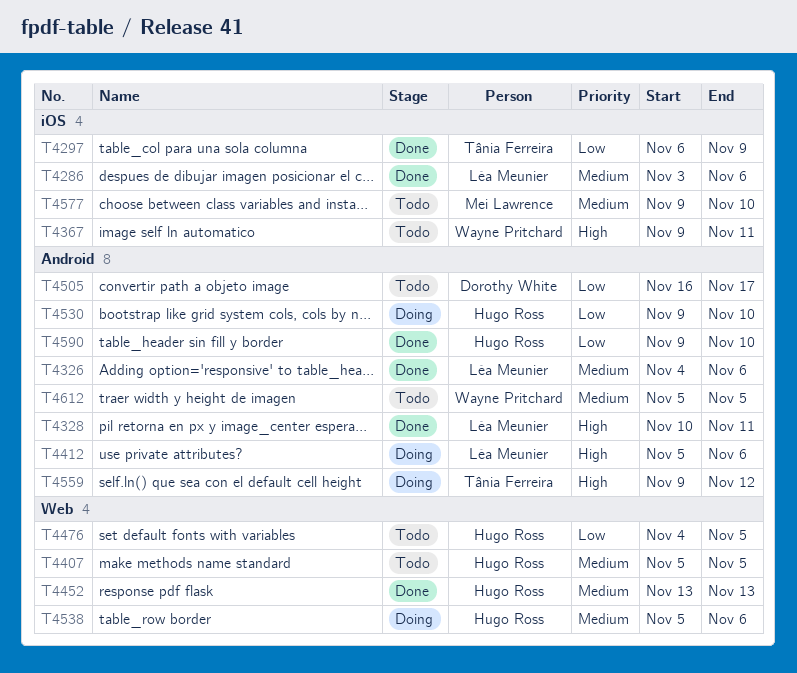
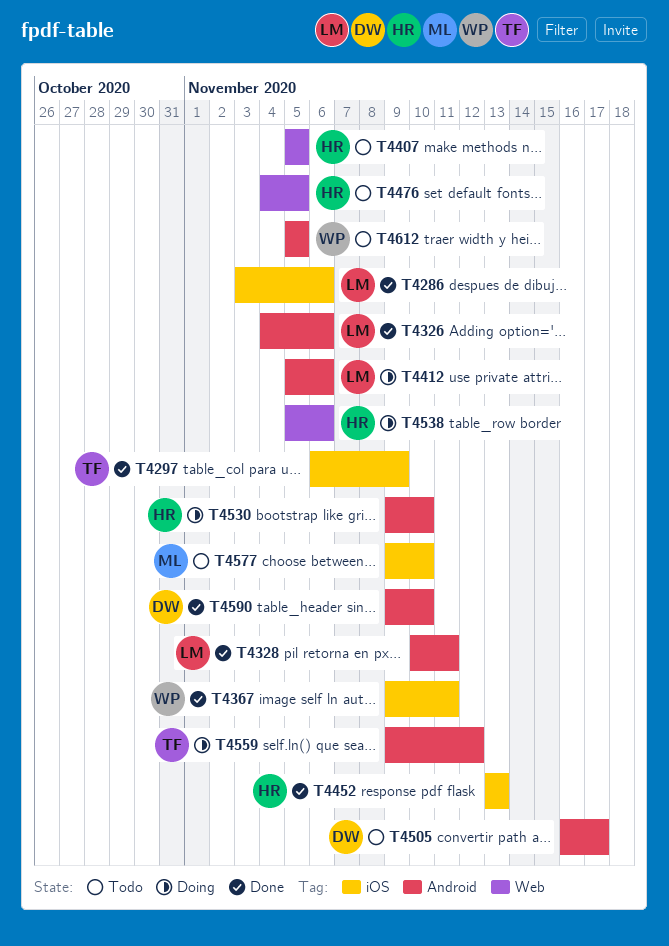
T4367, status: Todo -> Done
T4452, label: Web -> iOS
T4590, owner: Hugo Ross -> Dorothy White

